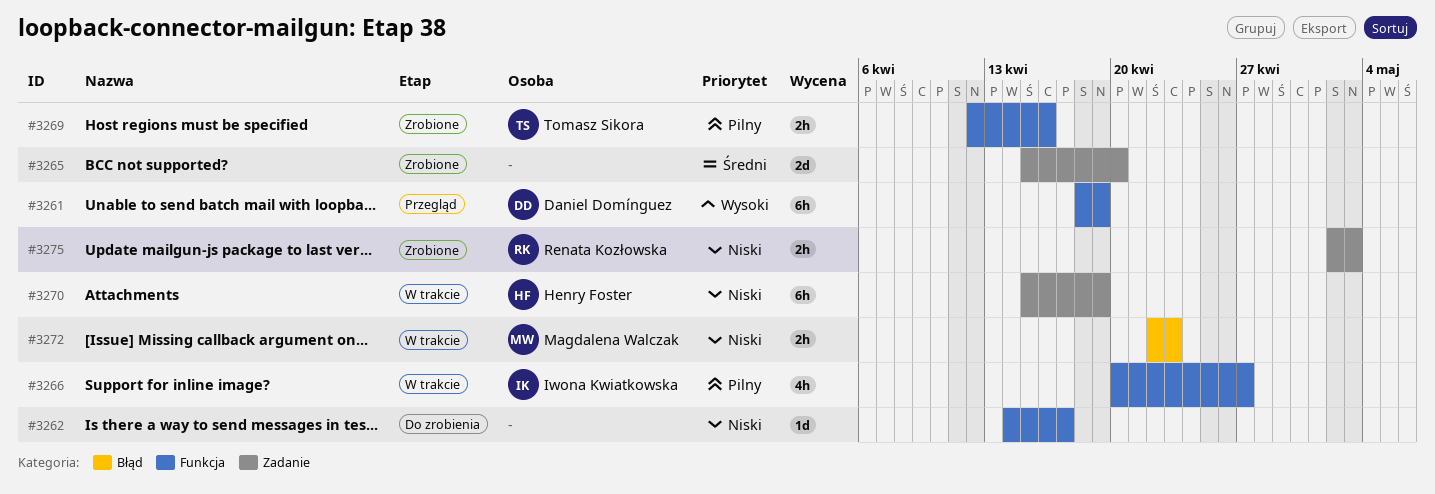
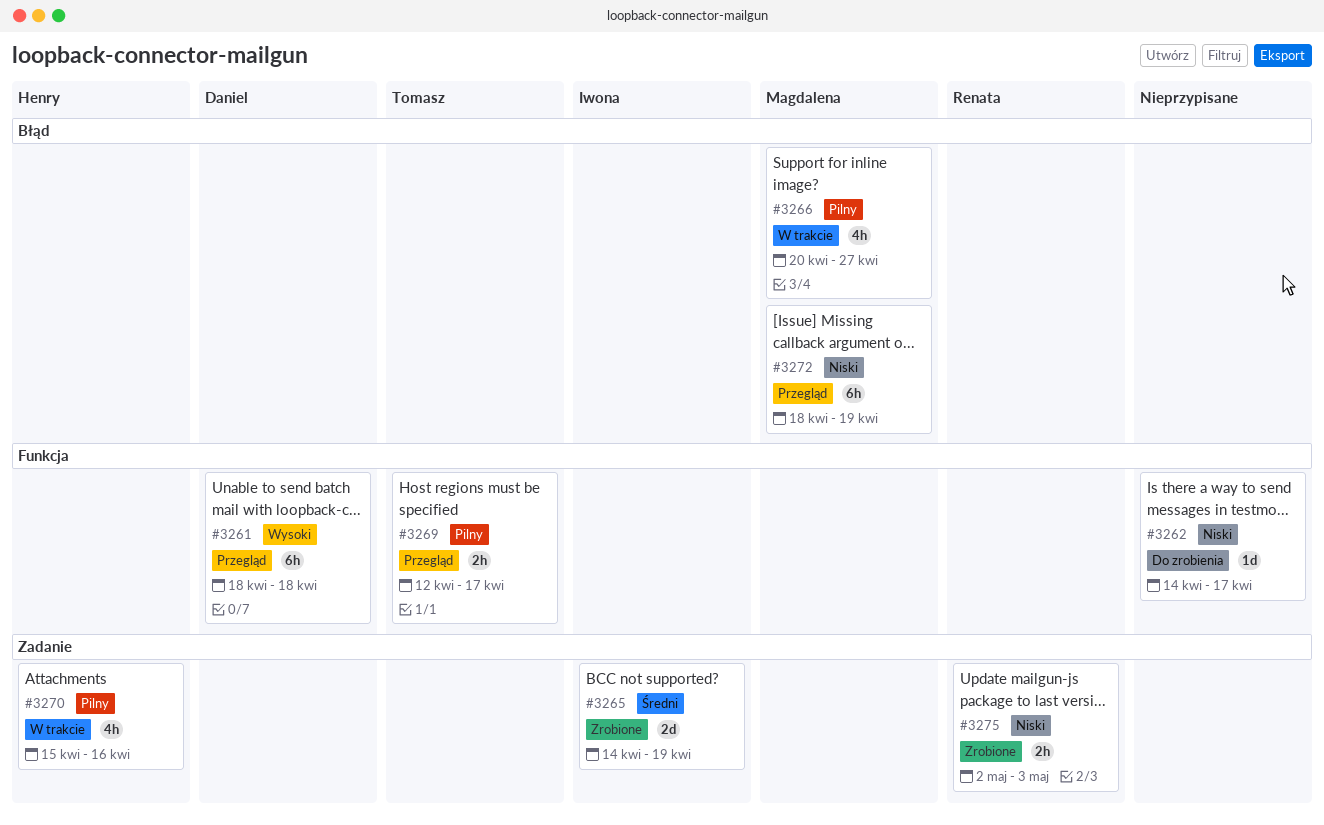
#3261, due: Apr 19 -> Apr 18
#3265, owner: none -> Iwona Kwiatkowska
#3265, start: Apr 15 -> Apr 14
#3265, due: Apr 20 -> Apr 19
#3266, owner: Iwona Kwiatkowska -> Magdalena Walczak
#3266, label: Funkcja -> Błąd
#3269, status: Zrobione -> Przegląd
#3269, due: Apr 16 -> Apr 17
#3270, priority: Niski -> Pilny
#3270, estimate: 6h -> 4h
#3270, due: Apr 19 -> Apr 16
#3272, status: W trakcie -> Przegląd
#3272, estimate: 2h -> 6h
#3272, start: Apr 22 -> Apr 18
#3272, due: Apr 23 -> Apr 19

